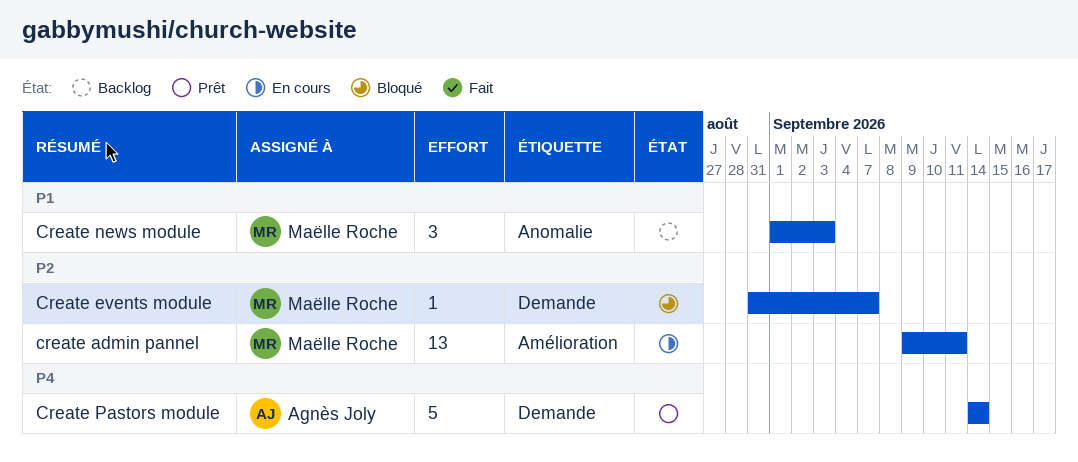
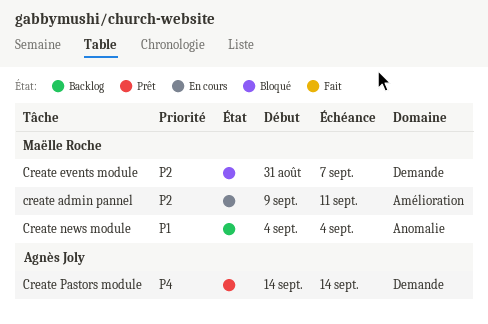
Create news module, start: Sep 1 -> Sep 4
Create news module, due: Sep 3 -> Sep 4

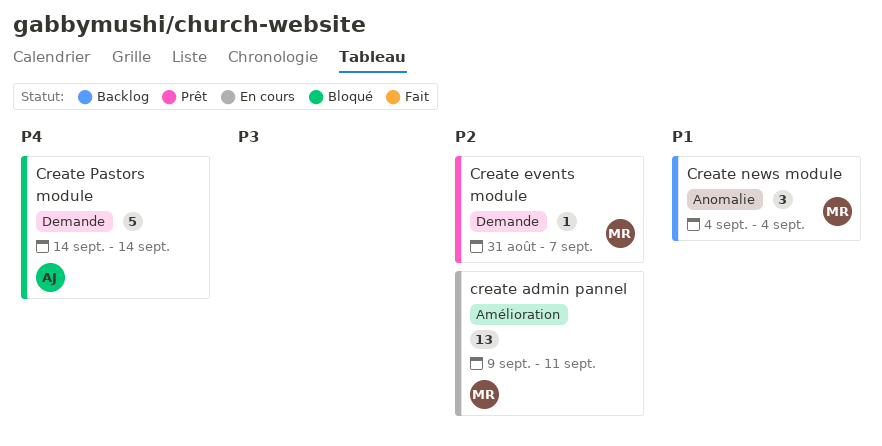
Create events module, status: Bloqué -> Prêt
Create Pastors module, status: Prêt -> Bloqué

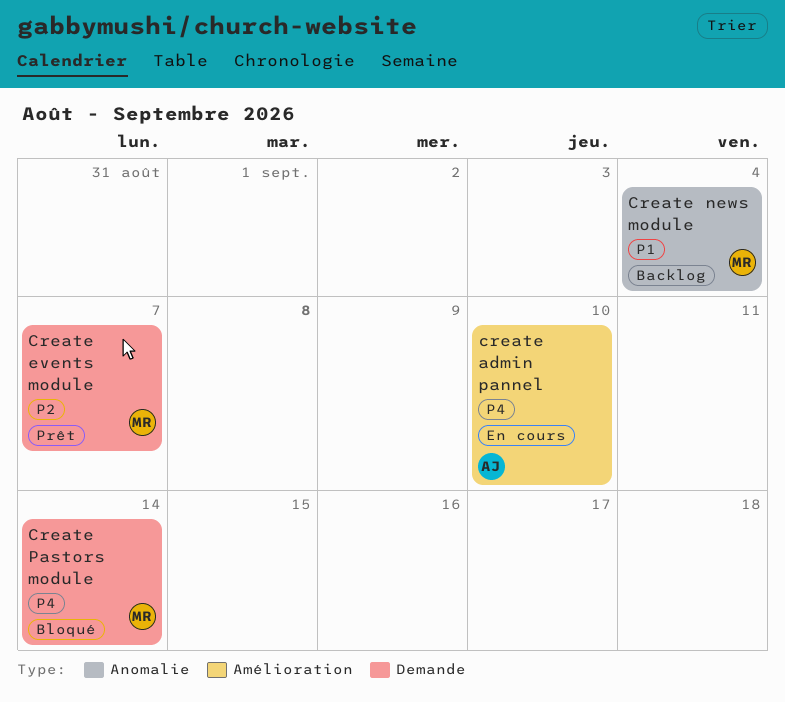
create admin pannel, owner: MR -> AJ
create admin pannel, priority: P2 -> P4
create admin pannel, due: Sep 11 -> Sep 10
Create Pastors module, owner: AJ -> MR

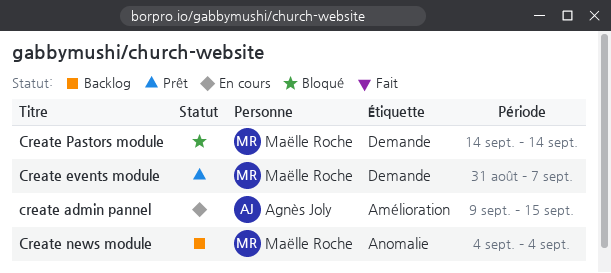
create admin pannel, due: Sep 10 -> Sep 15

